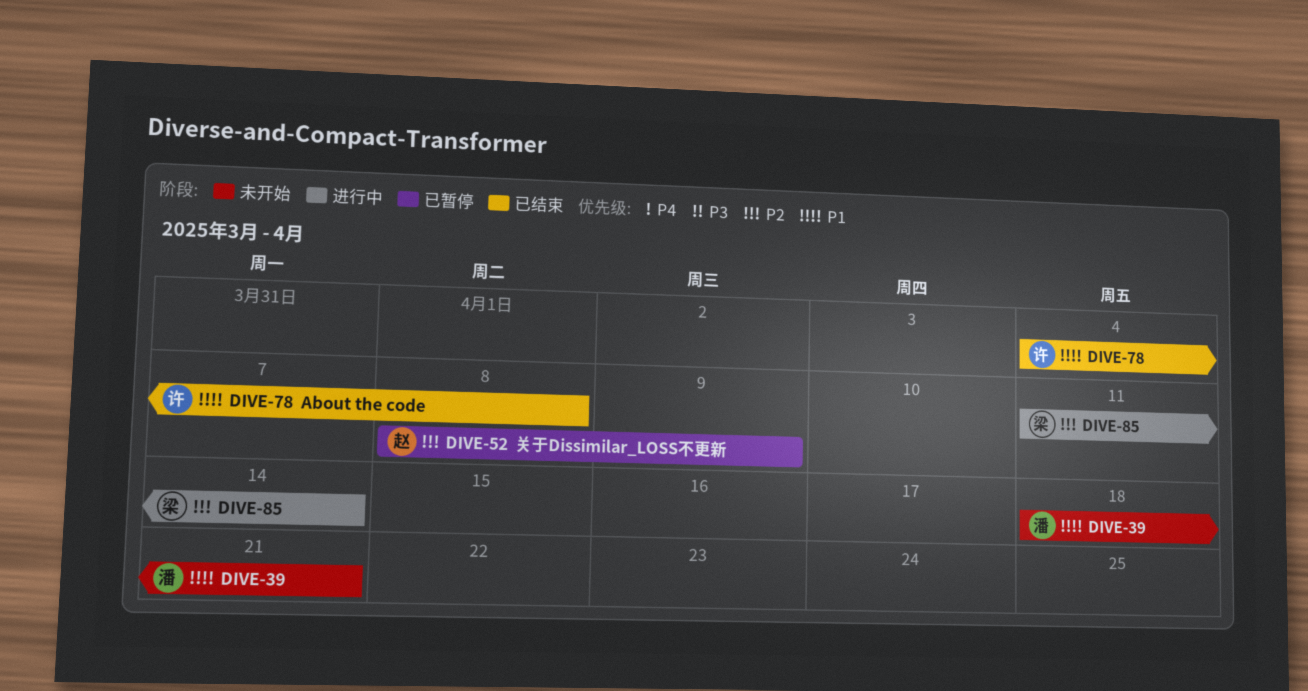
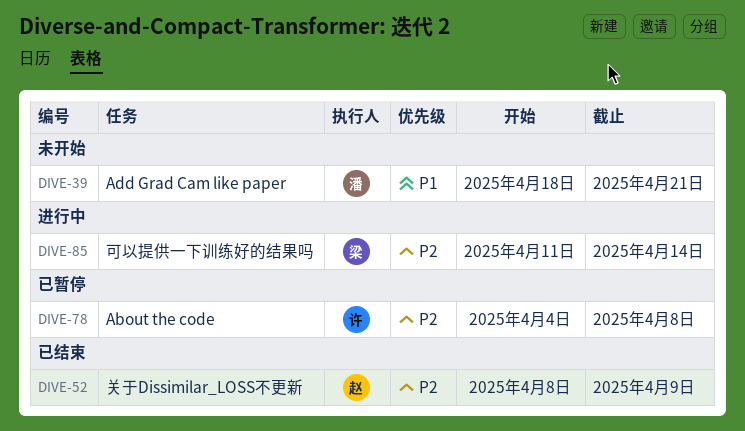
DIVE-52, status: 已暂停 -> 已结束
DIVE-78, status: 已结束 -> 已暂停
DIVE-78, priority: P1 -> P2

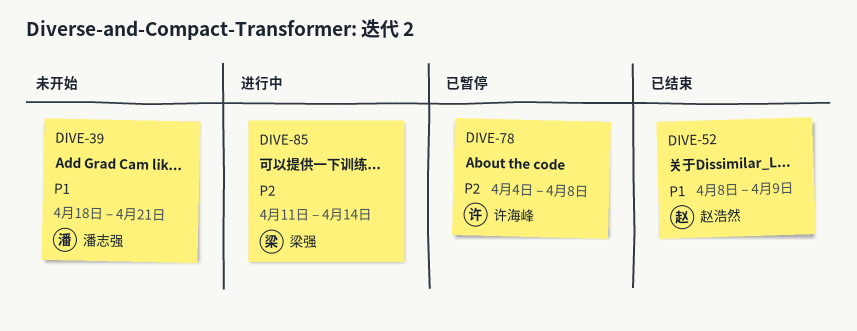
DIVE-52, priority: P2 -> P1

